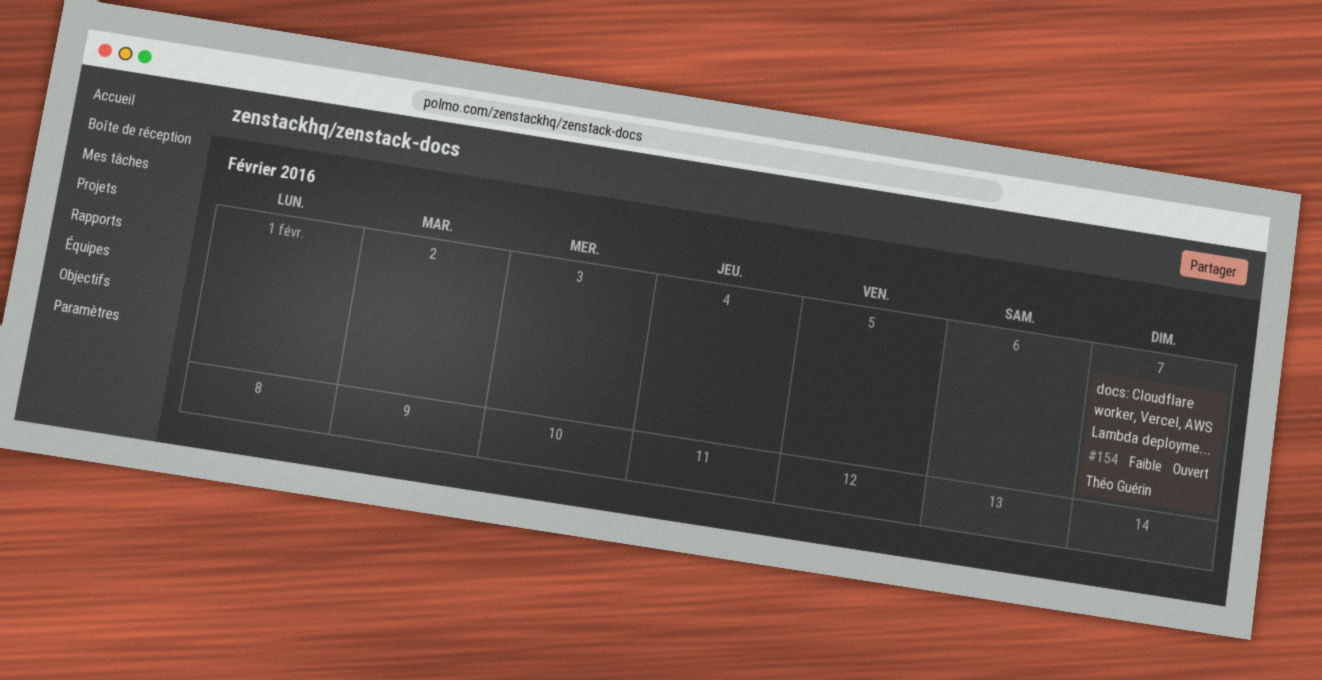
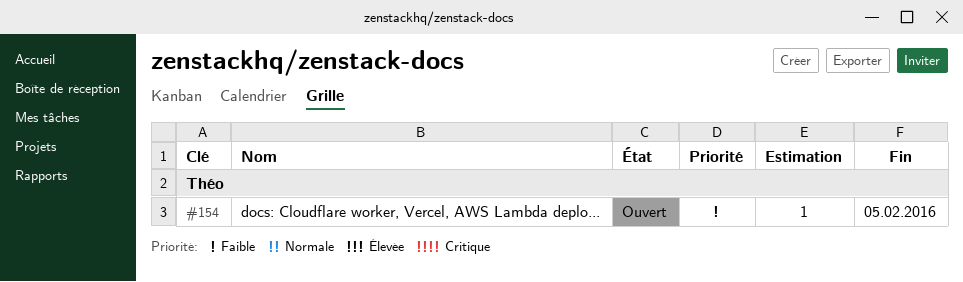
#154, due: Feb 7 -> Feb 5

